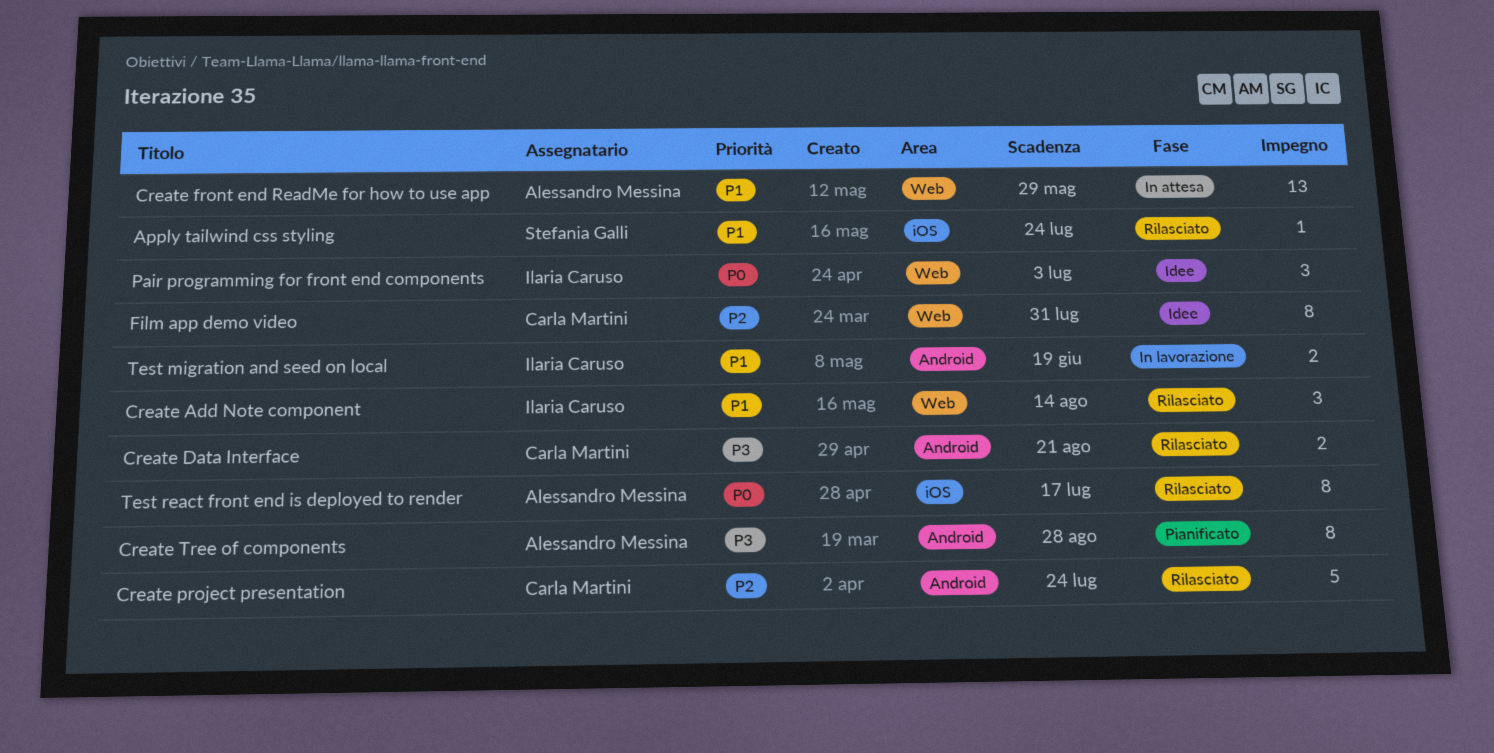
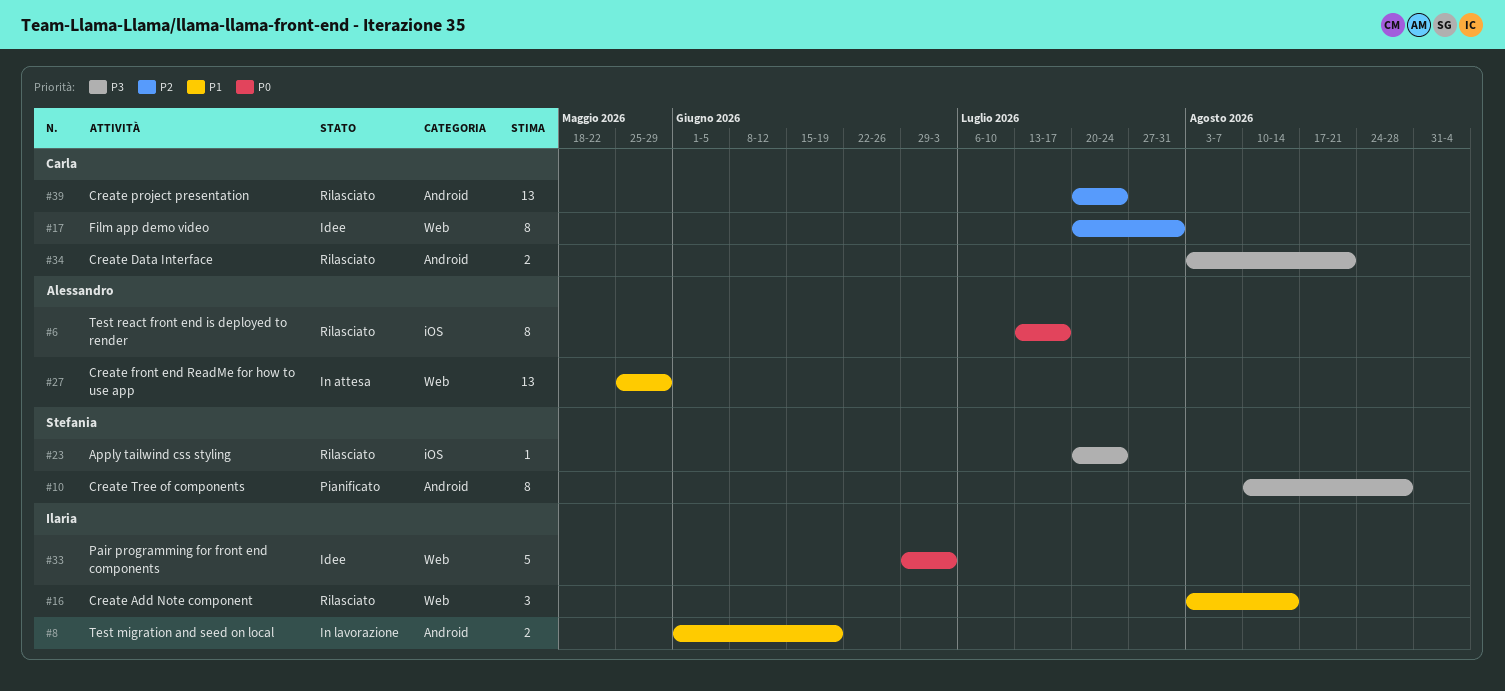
Apply tailwind css styling, priority: P1 -> P3
Create project presentation, estimate: 5 -> 13
Create Tree of components, owner: Alessandro Messina -> Stefania Galli
Pair programming for front end components, estimate: 3 -> 5

